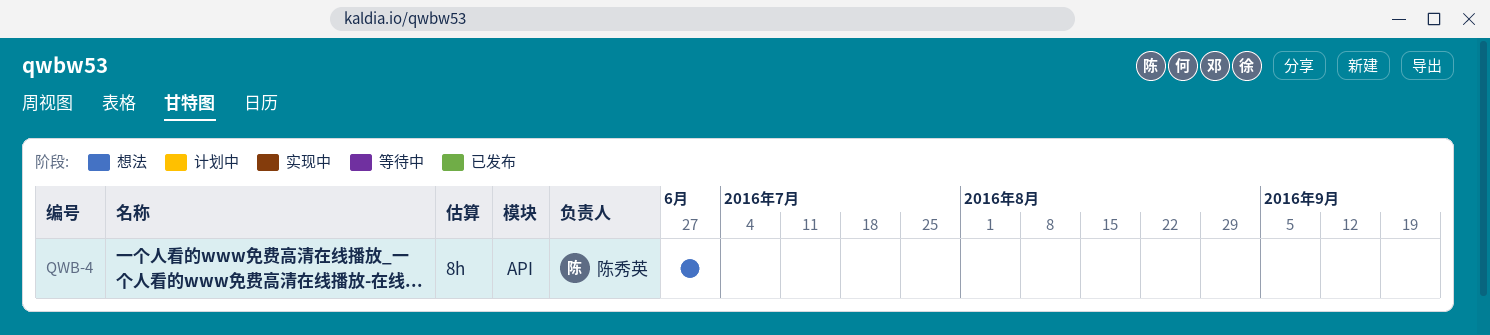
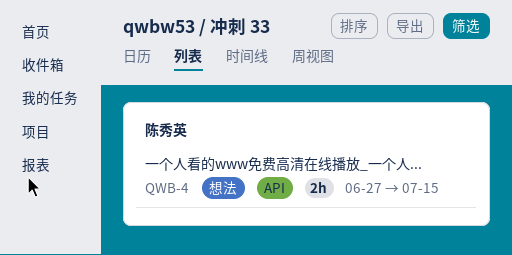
QWB-4, estimate: 8h -> 2h
QWB-4, due: Jul 1 -> Jul 15

